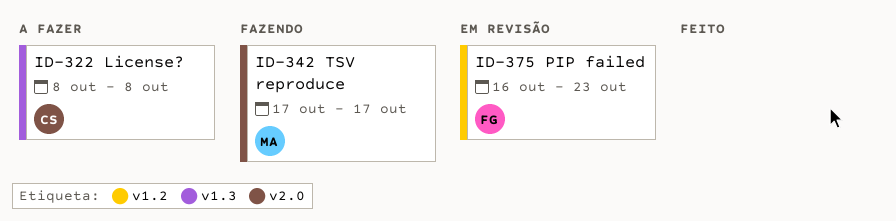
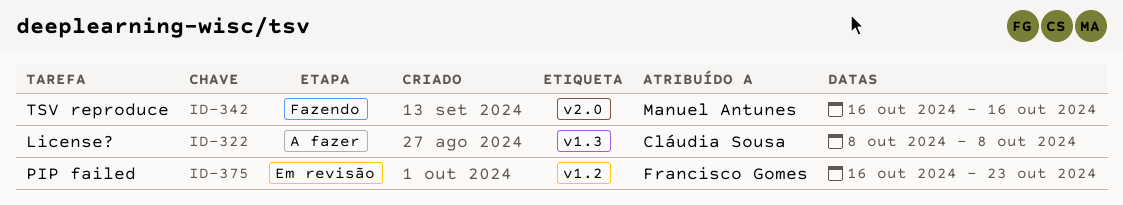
ID-342, start: Oct 17 -> Oct 16
ID-342, due: Oct 17 -> Oct 16

